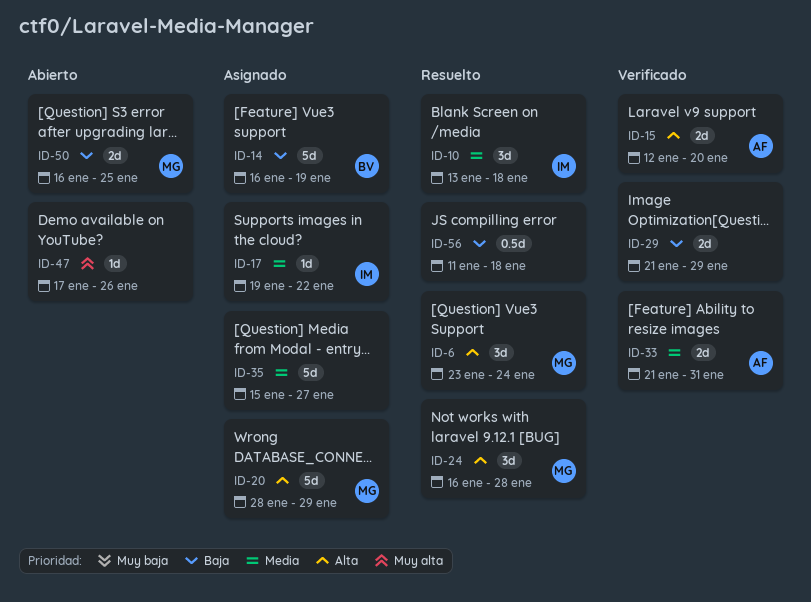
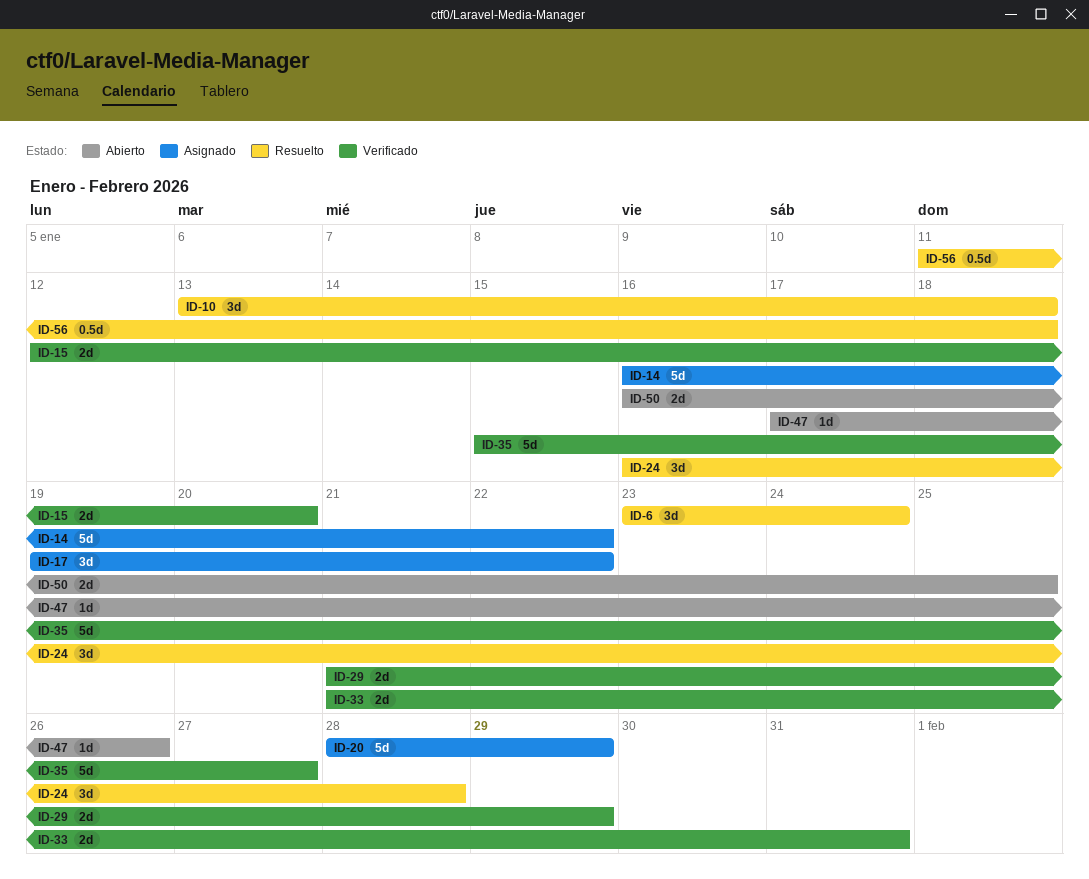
ID-14, due: Jan 19 -> Jan 22
ID-17, estimate: 1d -> 3d
ID-35, status: Asignado -> Verificado

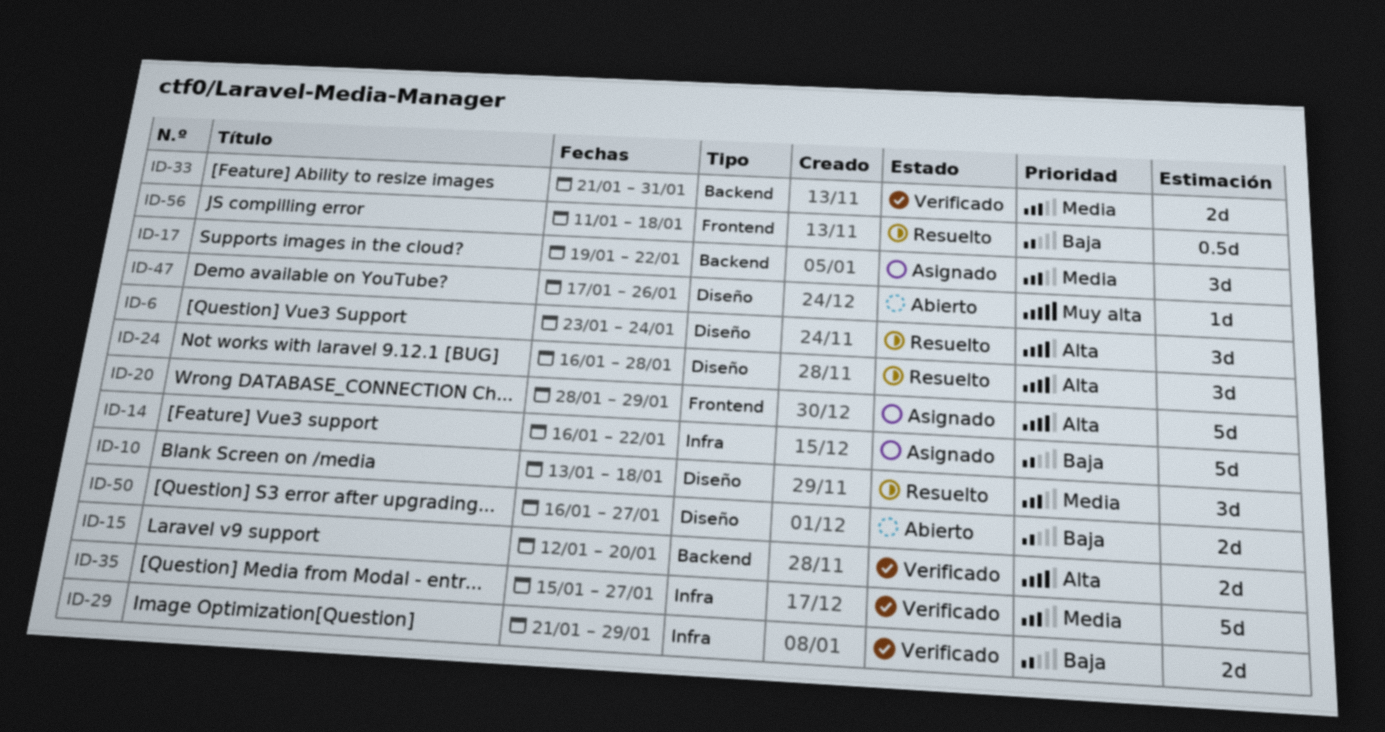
ID-50, due: Jan 25 -> Jan 27

